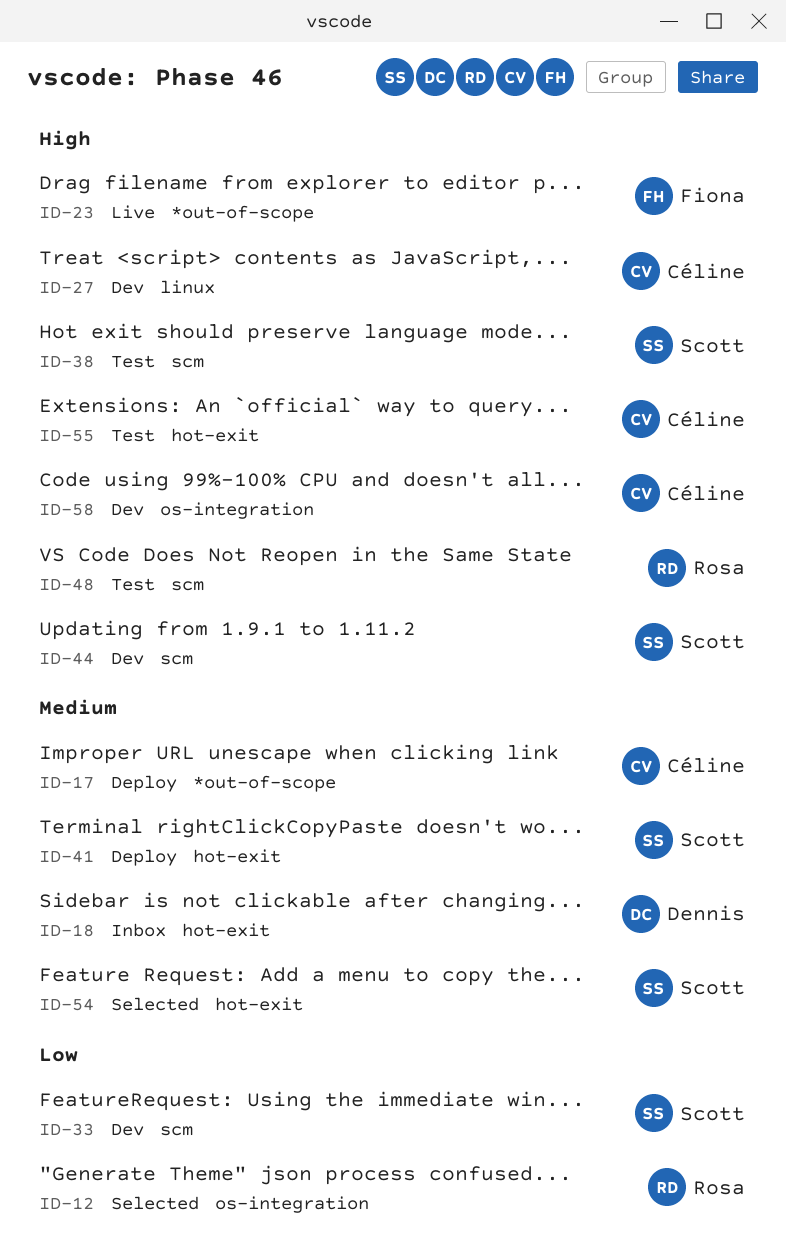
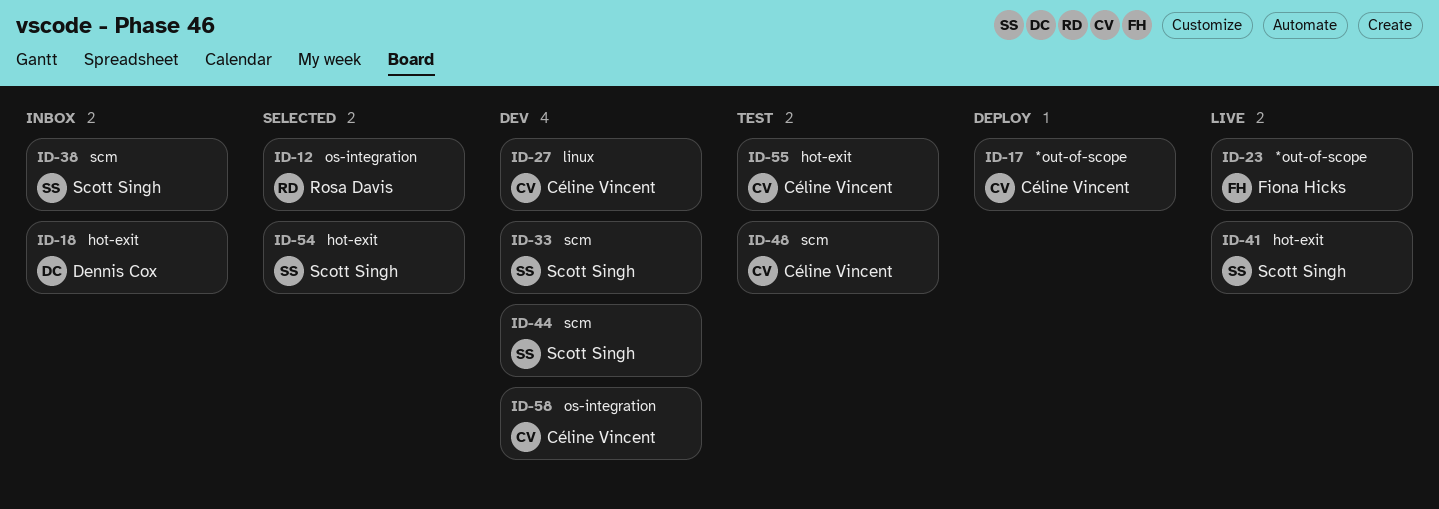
ID-38, status: Test -> Inbox
ID-41, status: Deploy -> Live
ID-48, owner: Rosa Davis -> Céline Vincent

